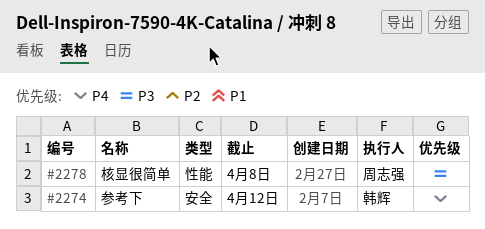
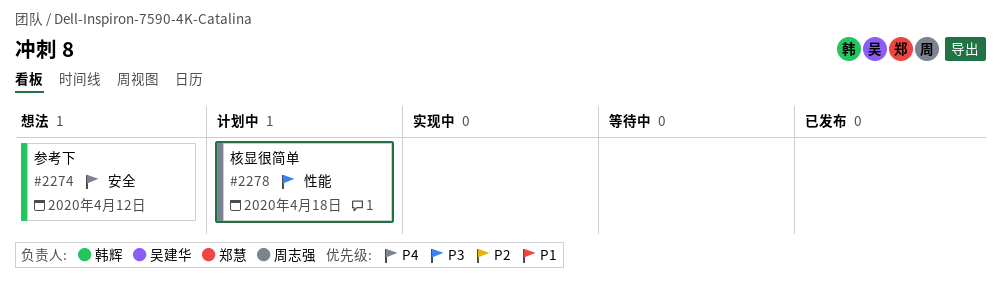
#2278, due: Apr 8 -> Apr 18

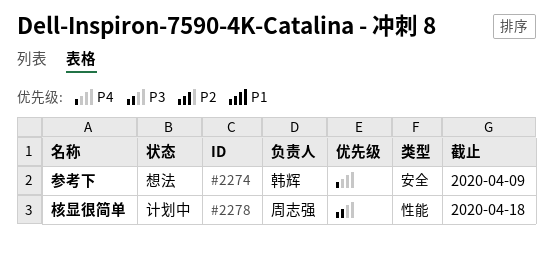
#2274, due: Apr 12 -> Apr 9

